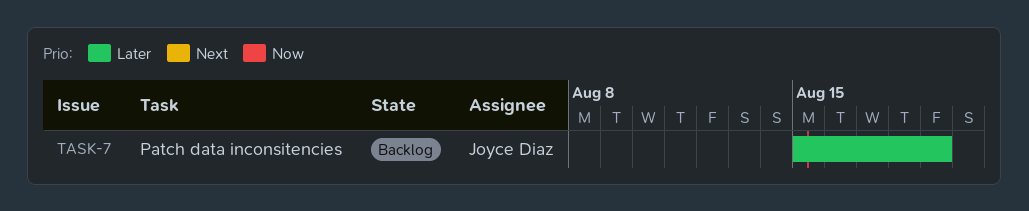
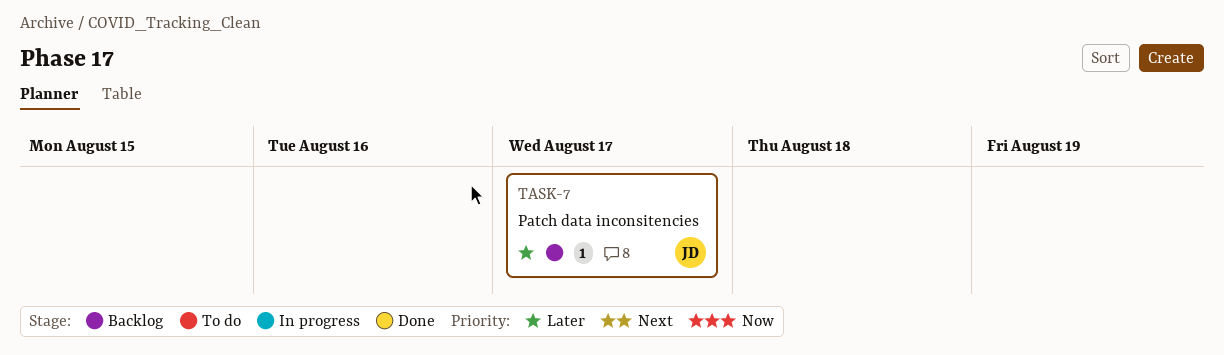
TASK-7, due: Aug 19 -> Aug 17

